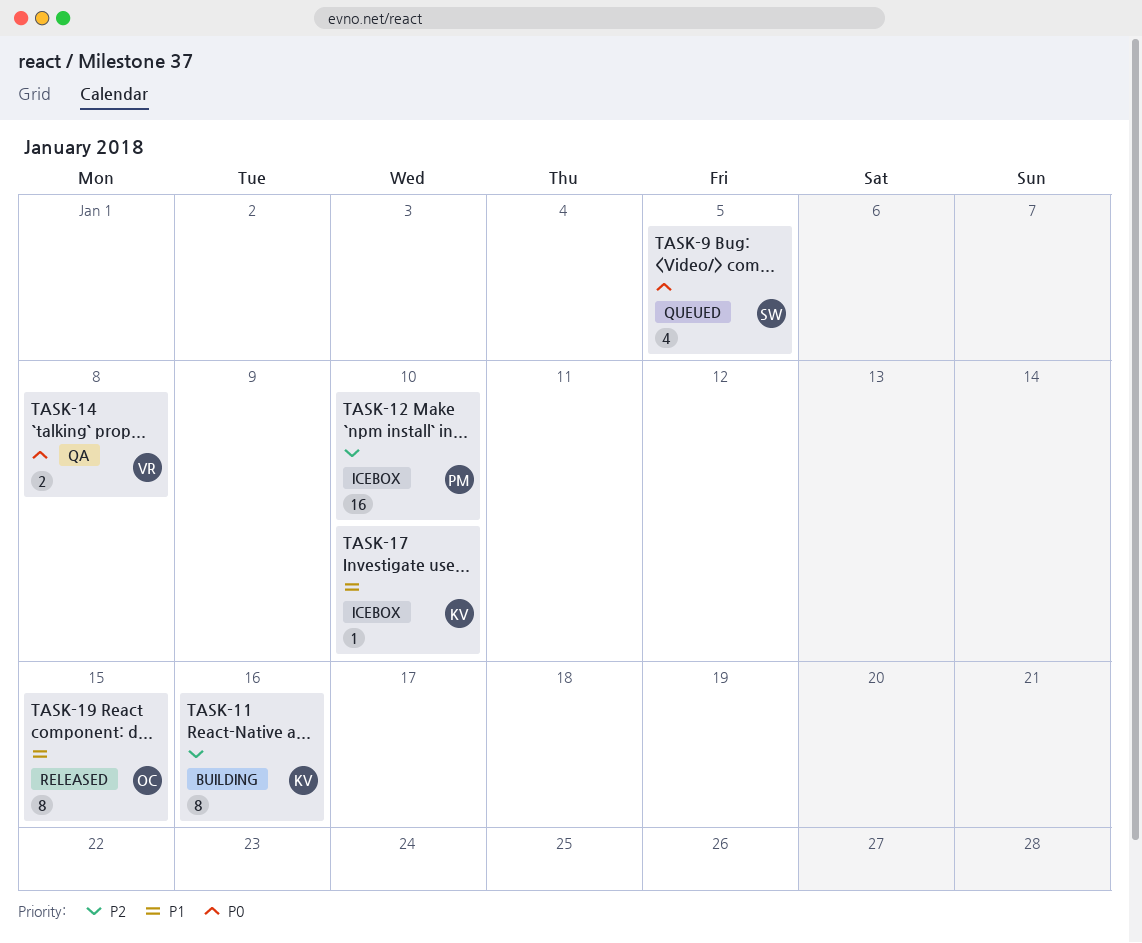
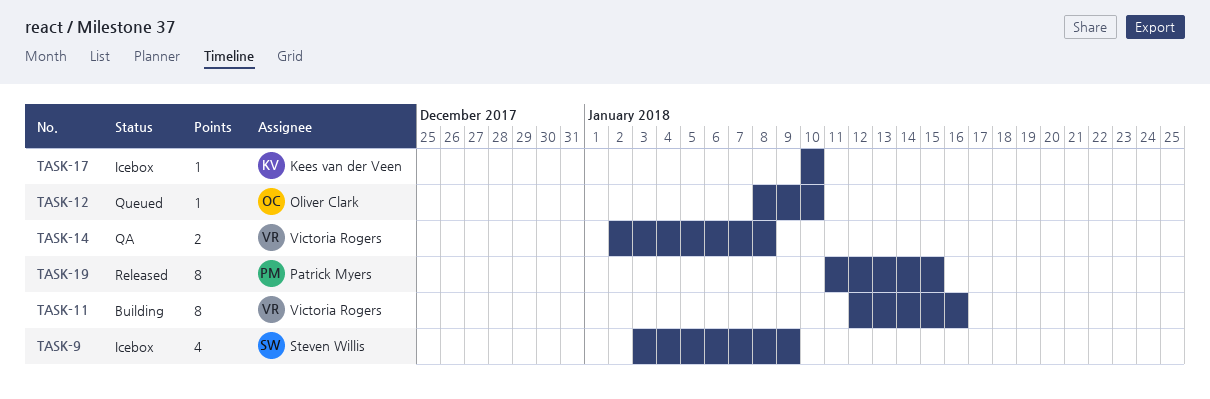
TASK-9, status: Queued -> Icebox
TASK-9, due: Jan 5 -> Jan 9
TASK-11, owner: Kees van der Veen -> Victoria Rogers
TASK-12, status: Icebox -> Queued
TASK-12, owner: Patrick Myers -> Oliver Clark
TASK-12, estimate: 16 -> 1
TASK-19, owner: Oliver Clark -> Patrick Myers

